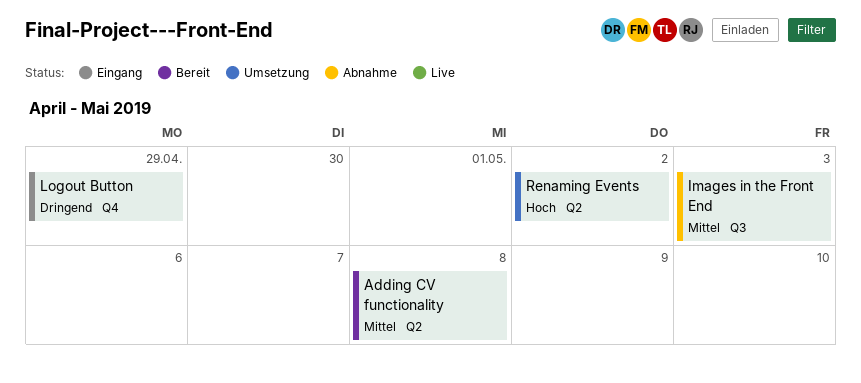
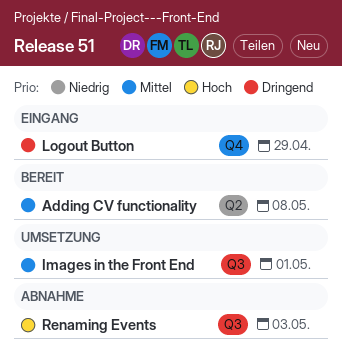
Images in the Front End, status: Abnahme -> Umsetzung
Images in the Front End, due: May 3 -> May 1
Renaming Events, status: Umsetzung -> Abnahme
Renaming Events, label: Q2 -> Q3
Renaming Events, due: May 2 -> May 3

